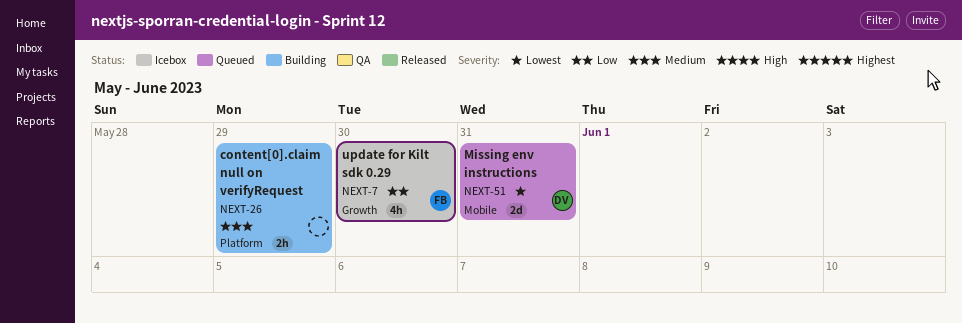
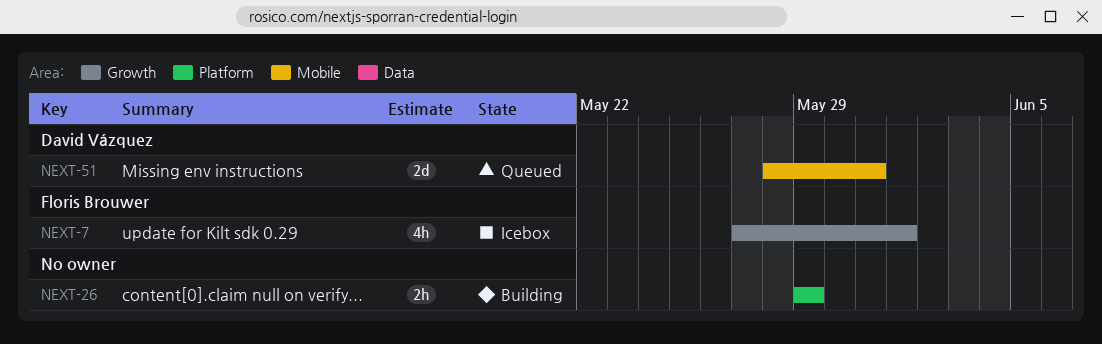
NEXT-7, due: May 30 -> Jun 1

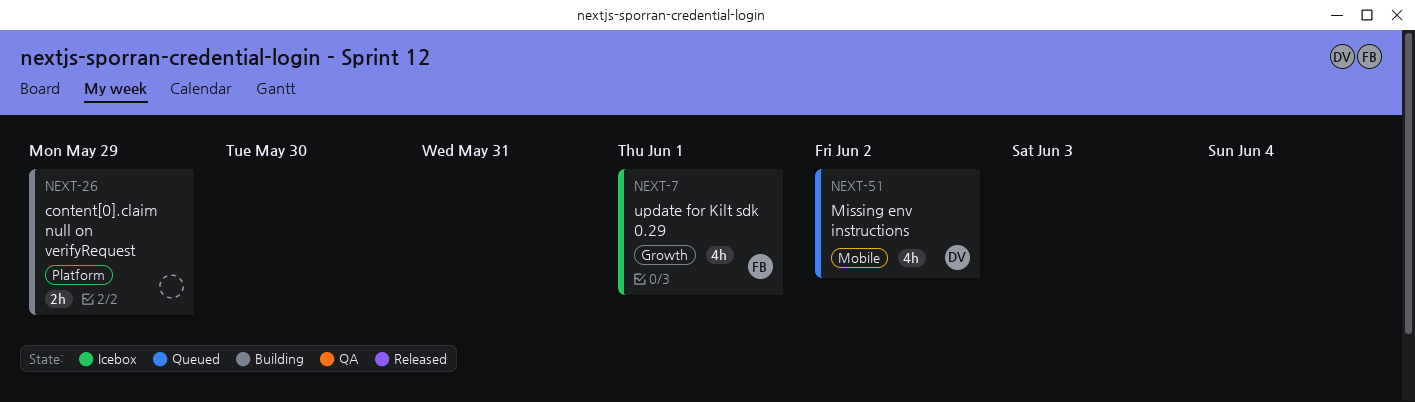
NEXT-51, estimate: 2d -> 4h
NEXT-51, due: May 31 -> Jun 2

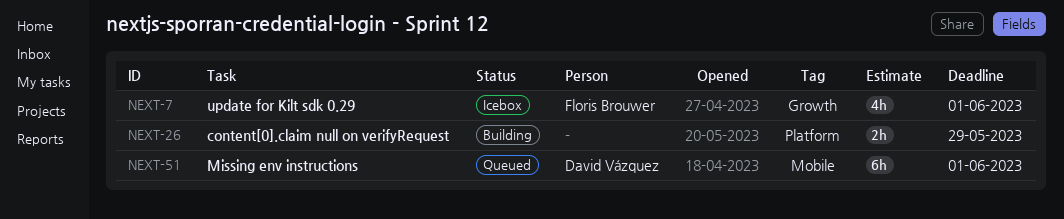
NEXT-51, estimate: 4h -> 6h
NEXT-51, due: Jun 2 -> Jun 1

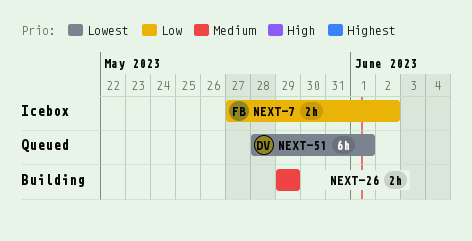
NEXT-7, estimate: 4h -> 2h
NEXT-7, due: Jun 1 -> Jun 2

